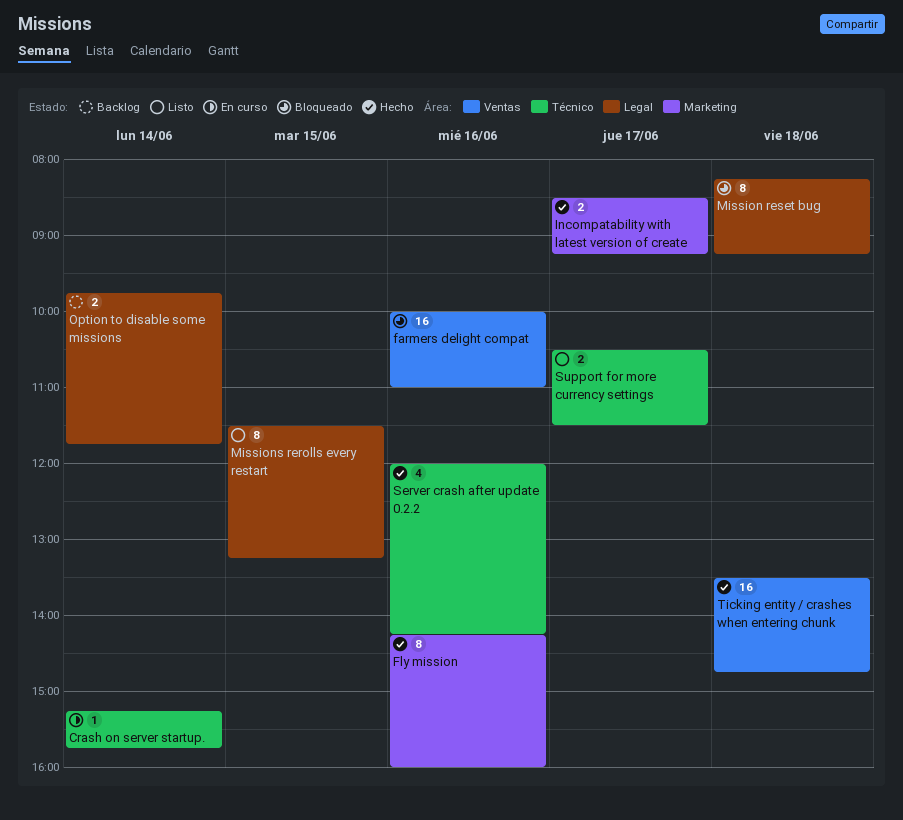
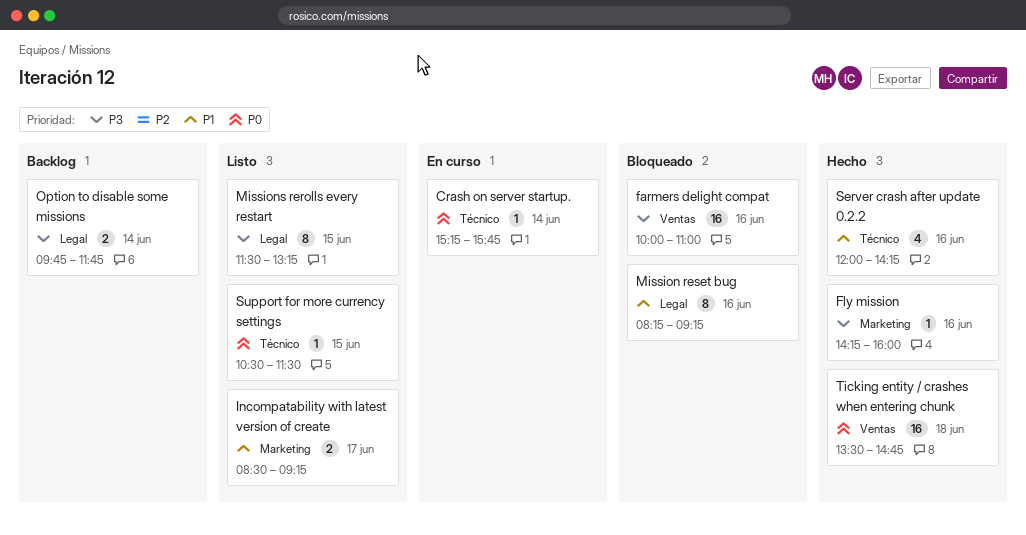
Fly mission, estimate: 8 -> 1
Incompatability with latest version of create, status: Hecho -> Listo
Mission reset bug, day: Jun 18 -> Jun 16
Support for more currency settings, estimate: 2 -> 1
Support for more currency settings, day: Jun 17 -> Jun 15

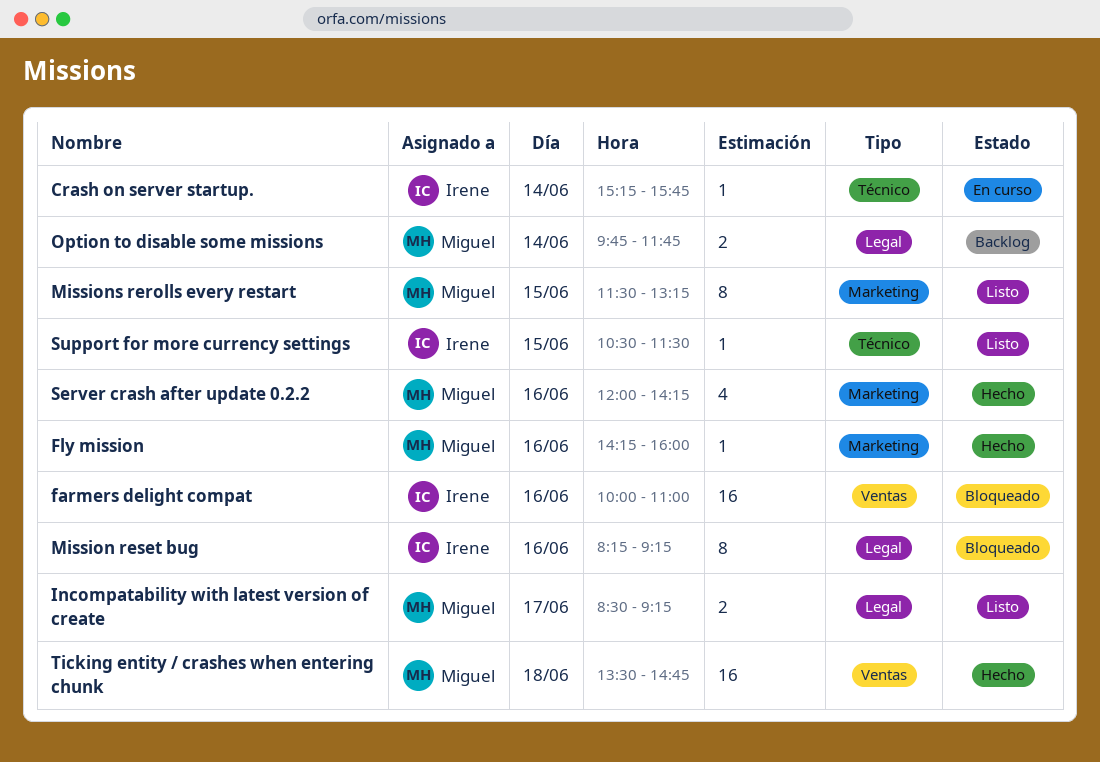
Incompatability with latest version of create, label: Marketing -> Legal
Missions rerolls every restart, label: Legal -> Marketing
Server crash after update 0.2.2, label: Técnico -> Marketing

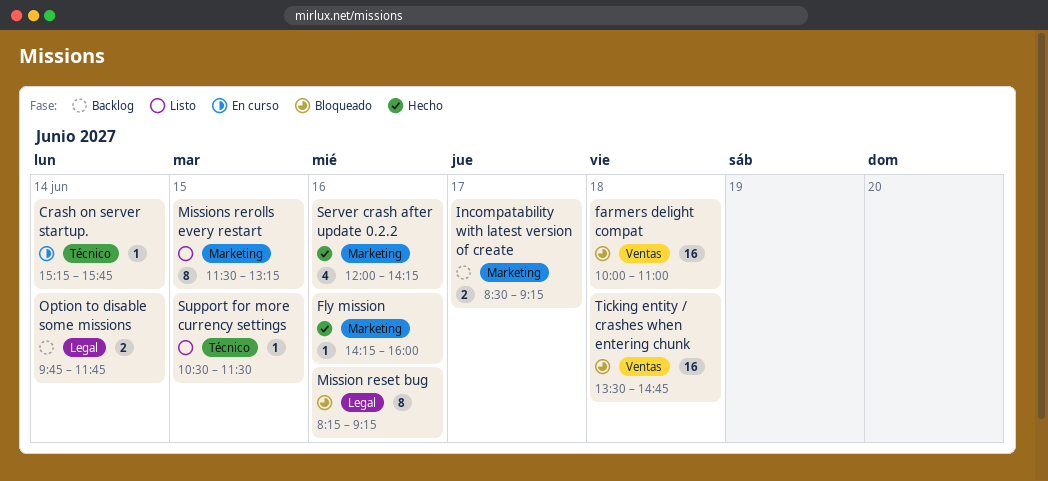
farmers delight compat, day: Jun 16 -> Jun 18
Incompatability with latest version of create, status: Listo -> Backlog
Incompatability with latest version of create, label: Legal -> Marketing
Ticking entity / crashes when entering chunk, status: Hecho -> Bloqueado

